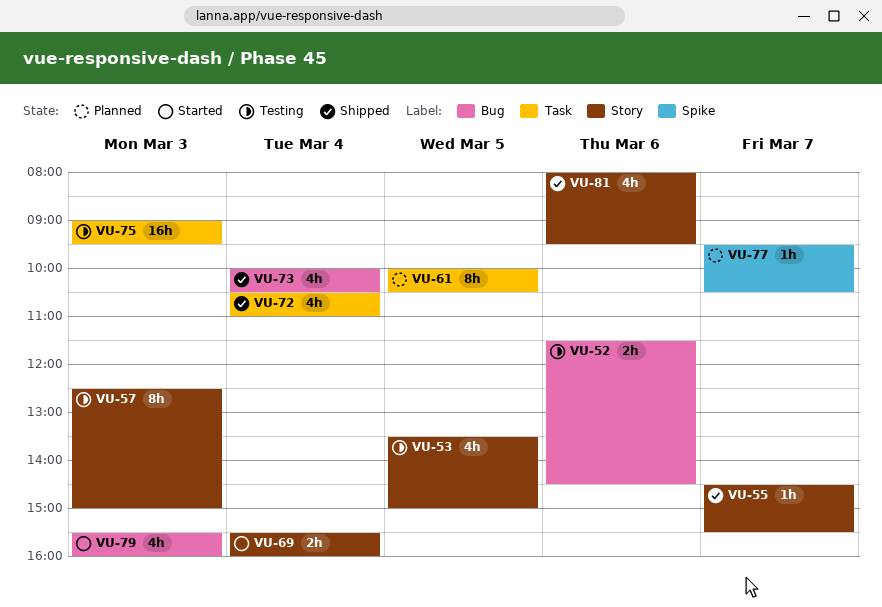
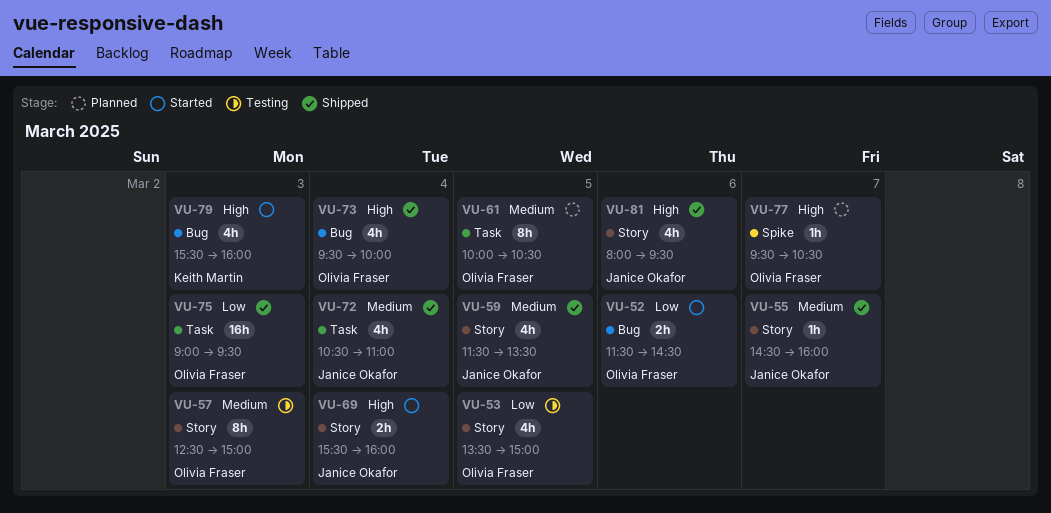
VU-52, status: Testing -> Started
VU-55, ends: 15:30 -> 16:00
VU-59: none -> present
VU-73, begins: 10:00 -> 09:30
VU-73, ends: 10:30 -> 10:00
VU-75, status: Testing -> Shipped

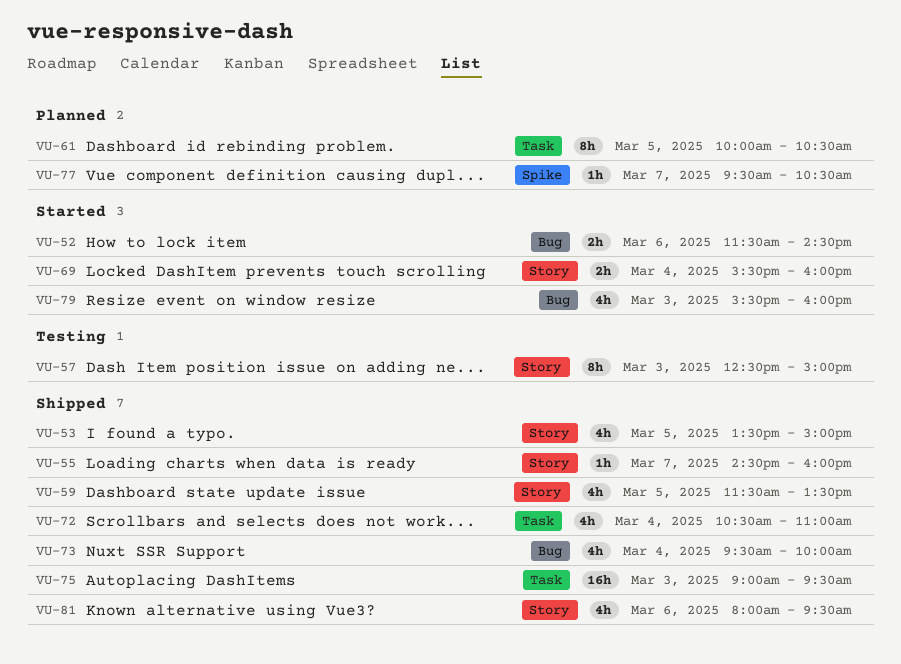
VU-53, status: Testing -> Shipped

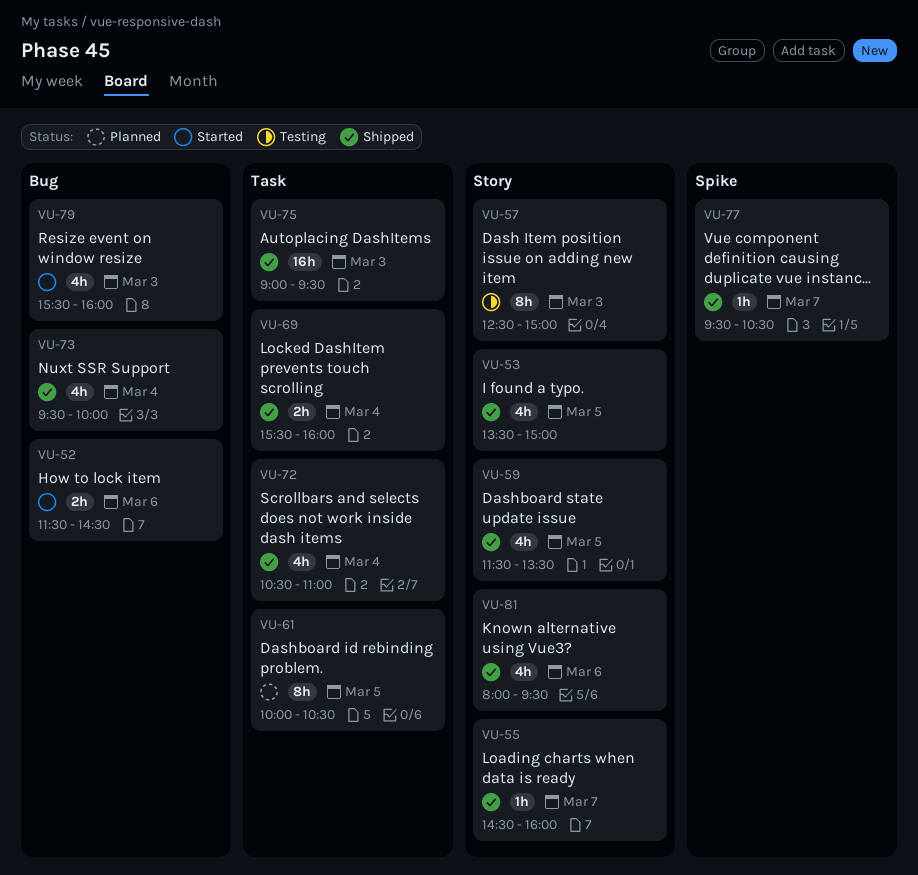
VU-69, status: Started -> Shipped
VU-69, label: Story -> Task
VU-77, status: Planned -> Shipped

